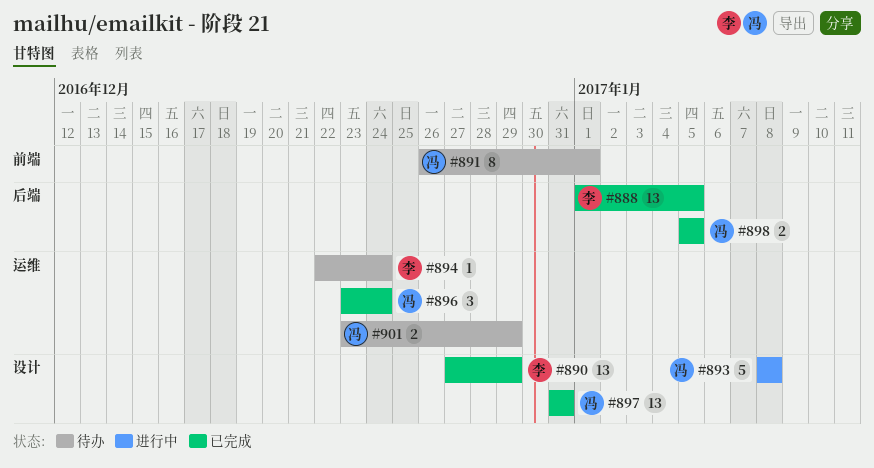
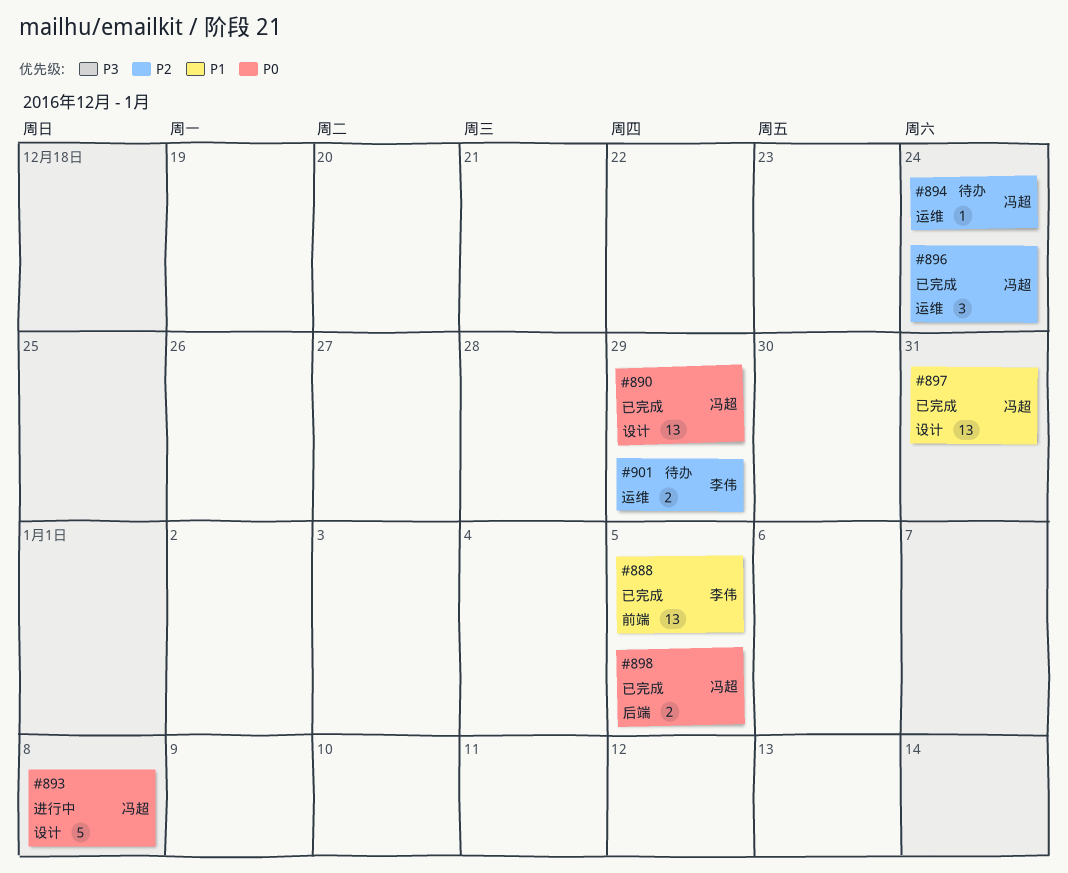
#888, label: 后端 -> 前端
#890, owner: 李伟 -> 冯超
#891: present -> none
#894, owner: 李伟 -> 冯超
#901, owner: 冯超 -> 李伟

